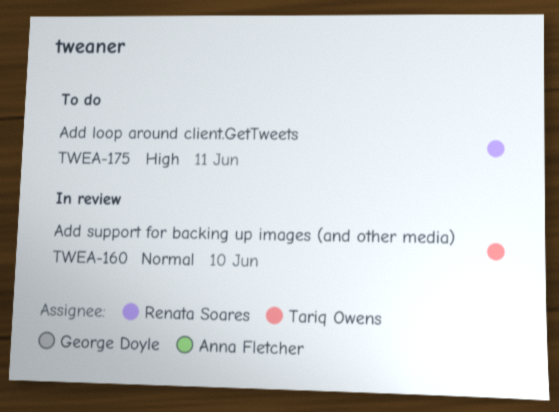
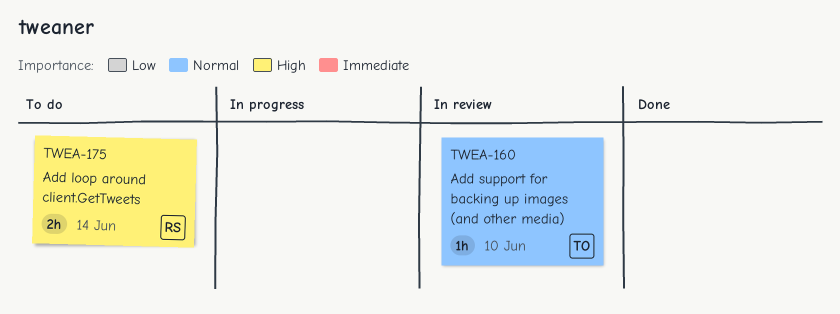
TWEA-175, due: Jun 11 -> Jun 14

